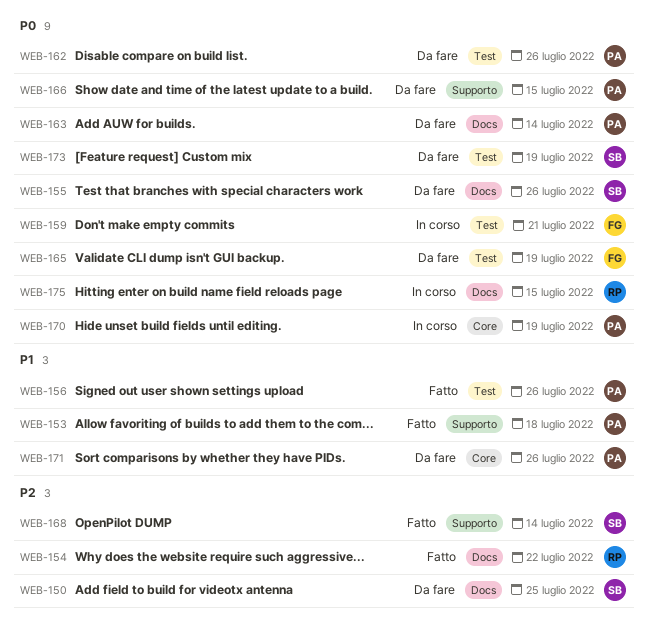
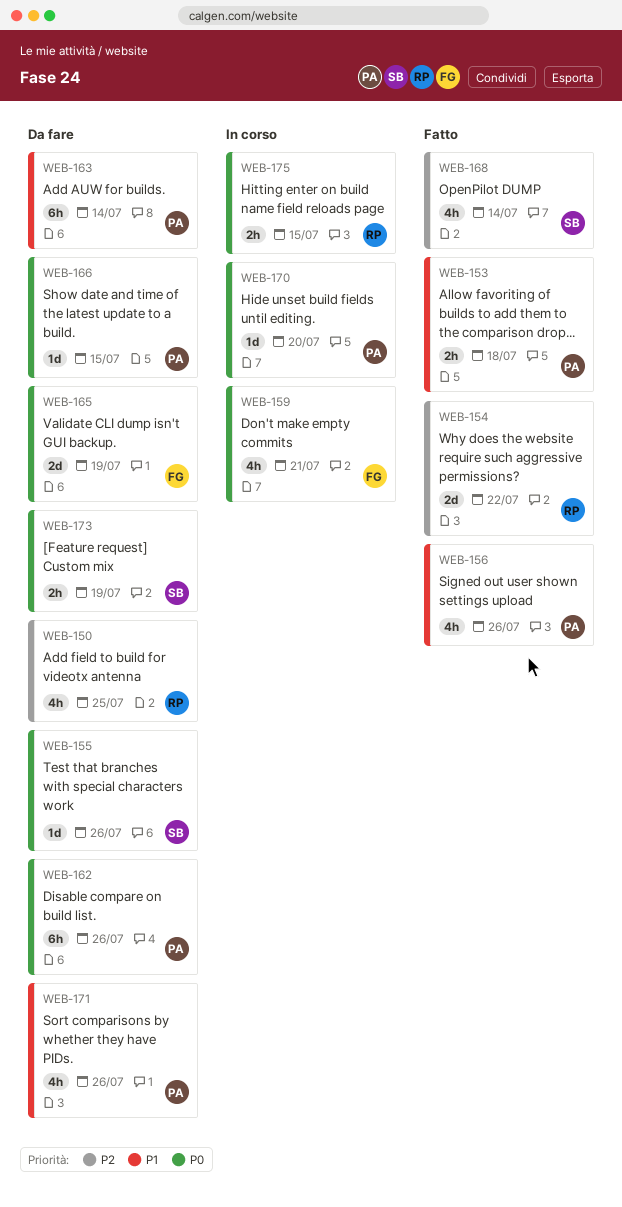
WEB-150, owner: SB -> RP
WEB-163, priority: P0 -> P1
WEB-170, due: Jul 19 -> Jul 20

